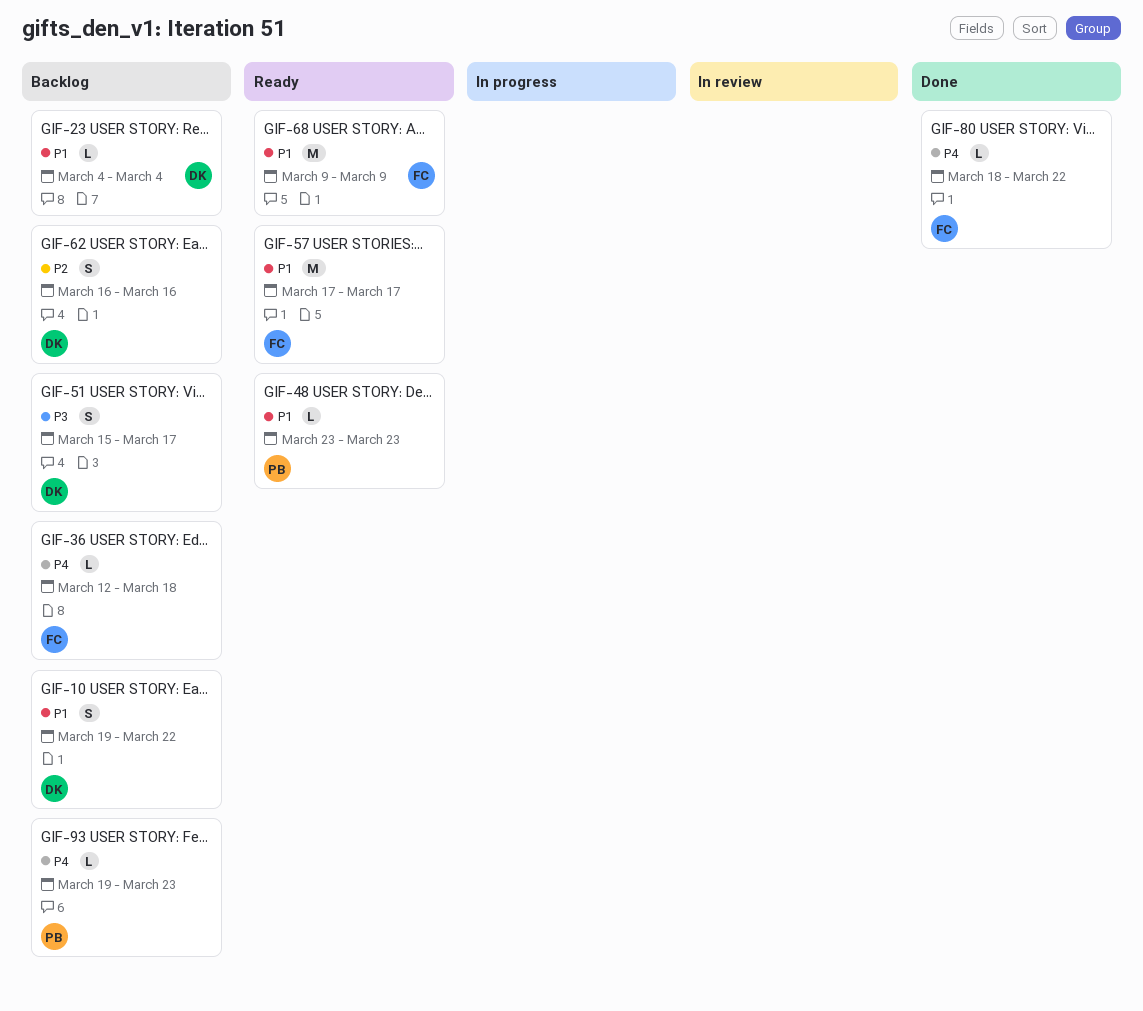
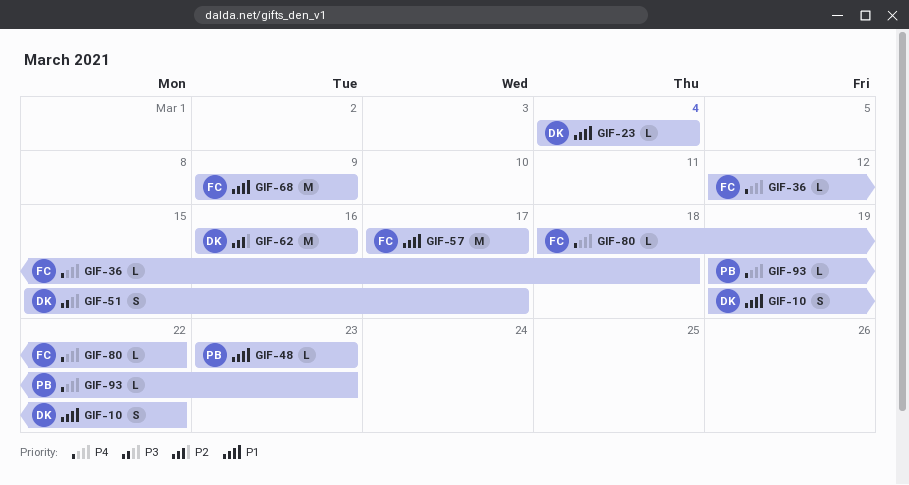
GIF-62, estimate: S -> M

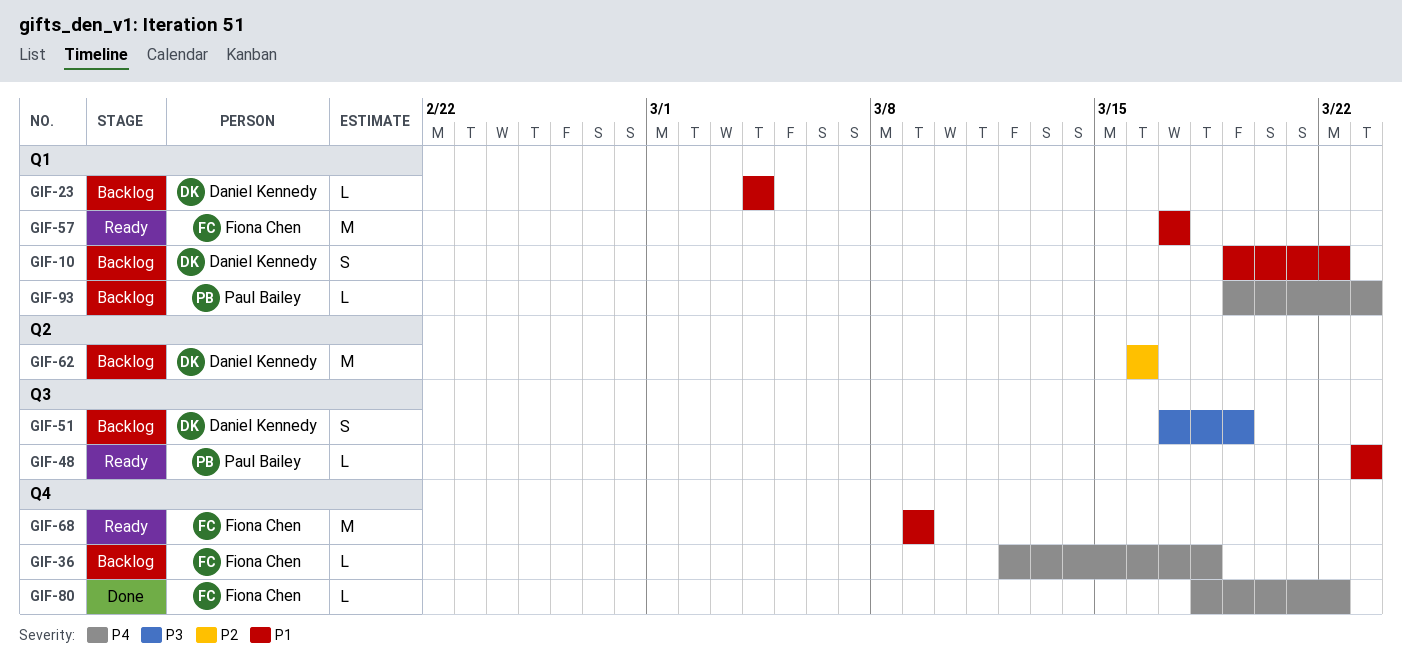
GIF-51, start: Mar 15 -> Mar 17
GIF-51, due: Mar 17 -> Mar 19

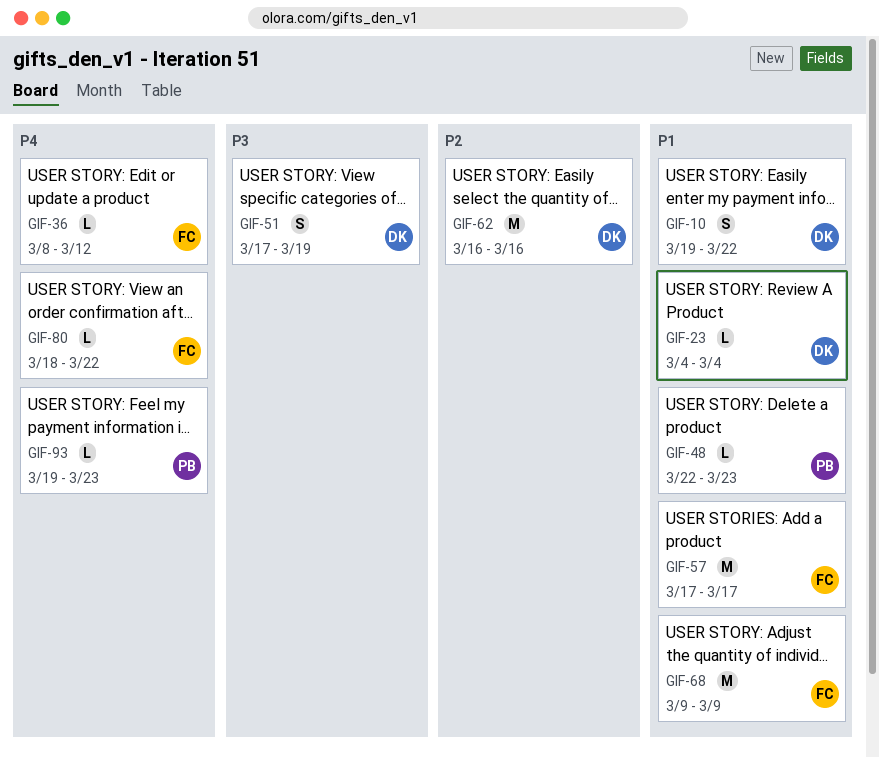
GIF-36, start: Mar 12 -> Mar 8
GIF-36, due: Mar 18 -> Mar 12
GIF-48, start: Mar 23 -> Mar 22

